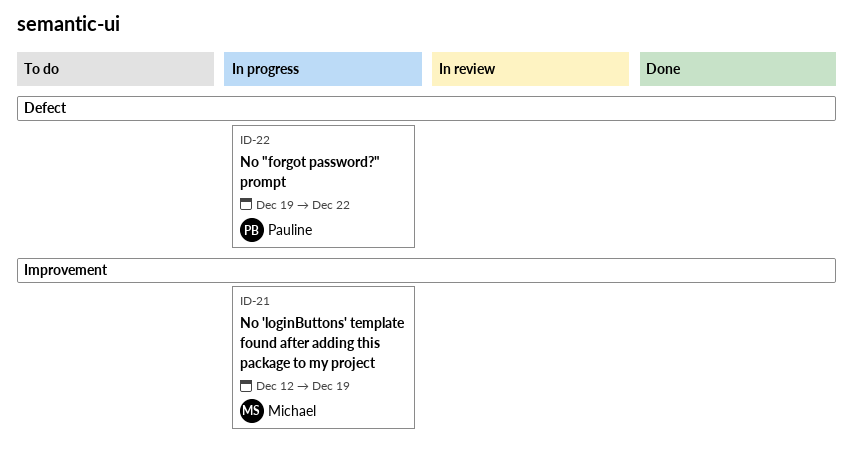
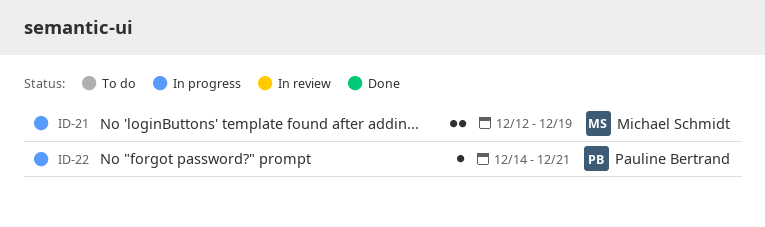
ID-22, start: Dec 19 -> Dec 14
ID-22, due: Dec 22 -> Dec 21

